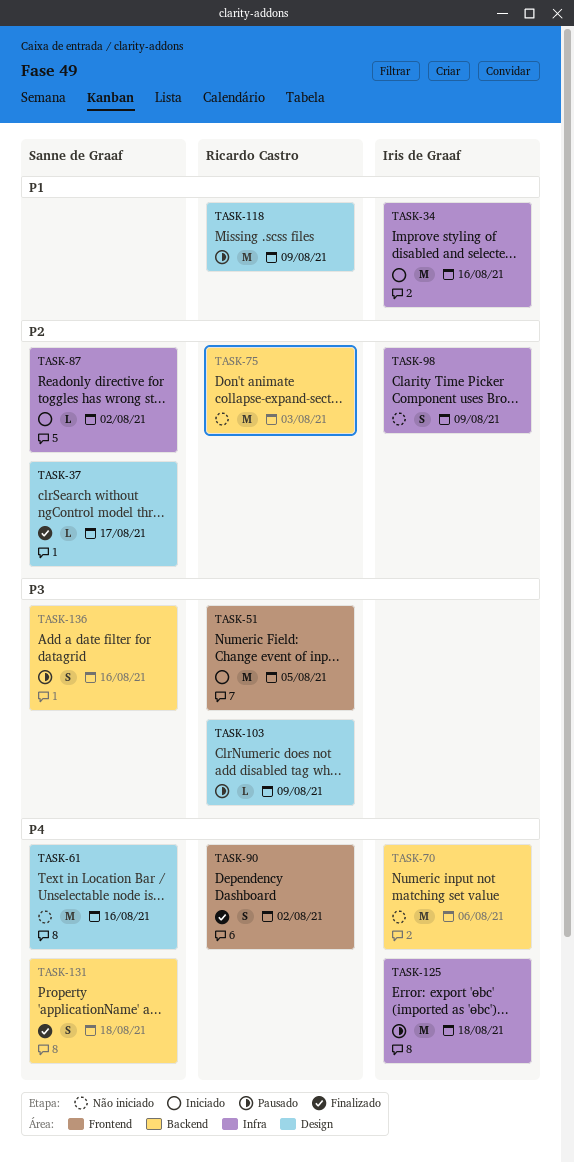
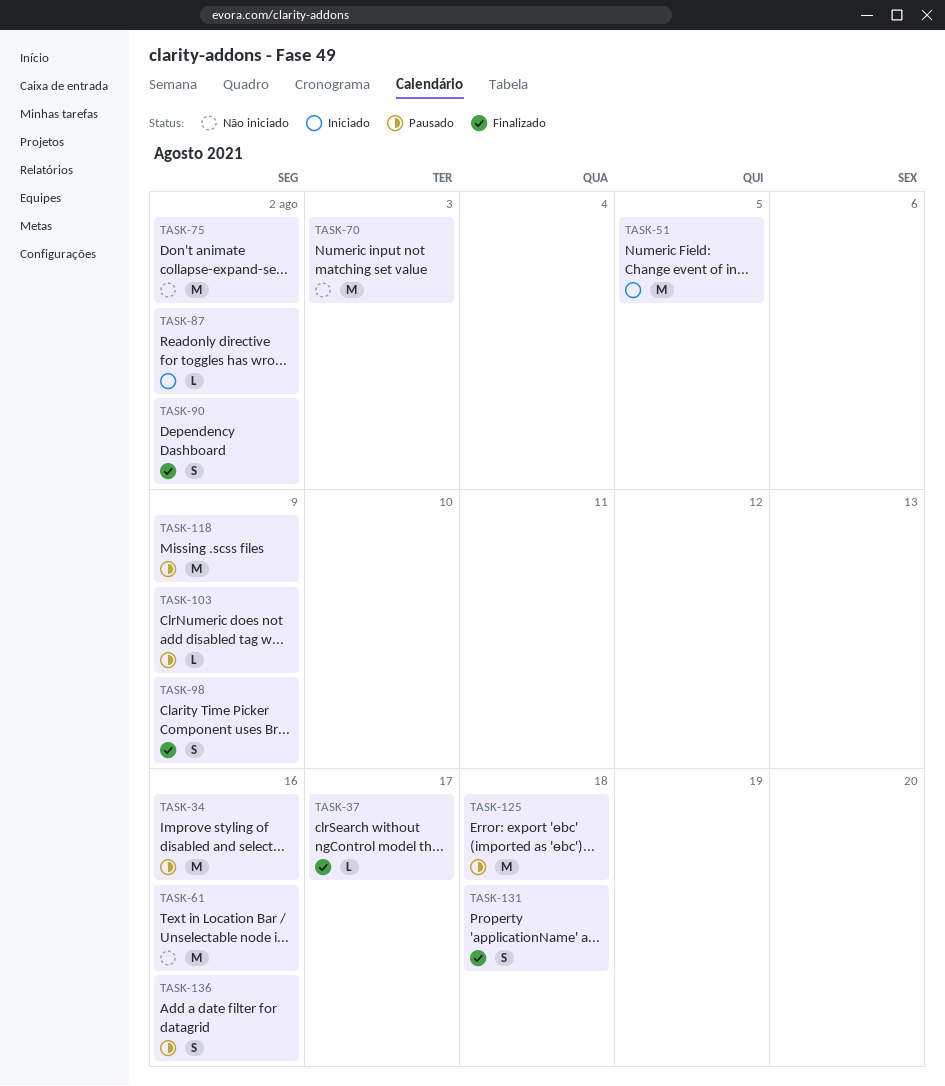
TASK-34, status: Iniciado -> Pausado
TASK-70, due: Aug 6 -> Aug 3
TASK-75, due: Aug 3 -> Aug 2
TASK-98, status: Não iniciado -> Finalizado

